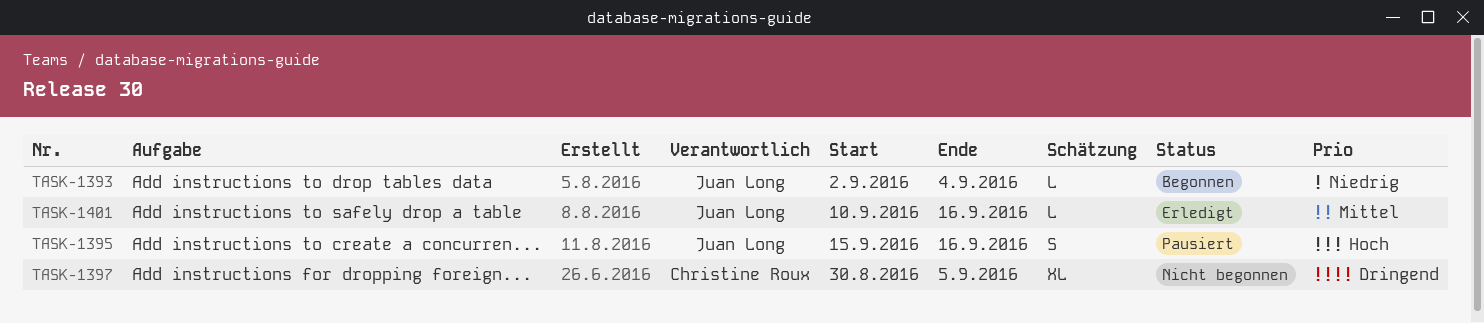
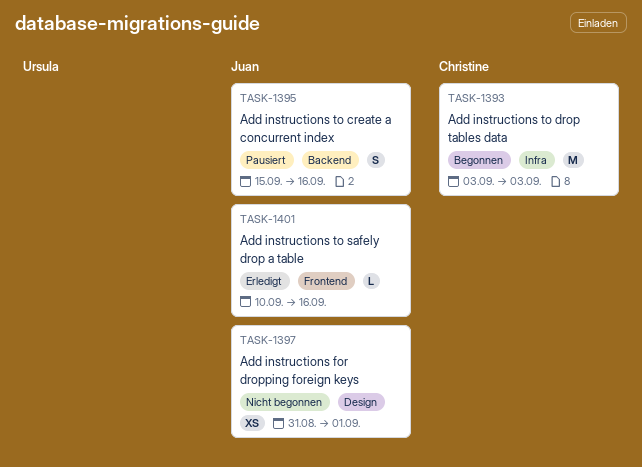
TASK-1393, owner: Juan Long -> Christine Roux
TASK-1393, estimate: L -> M
TASK-1393, start: Sep 2 -> Sep 3
TASK-1393, due: Sep 4 -> Sep 3
TASK-1397, owner: Christine Roux -> Juan Long
TASK-1397, estimate: XL -> XS
TASK-1397, start: Aug 30 -> Aug 31
TASK-1397, due: Sep 5 -> Sep 1

